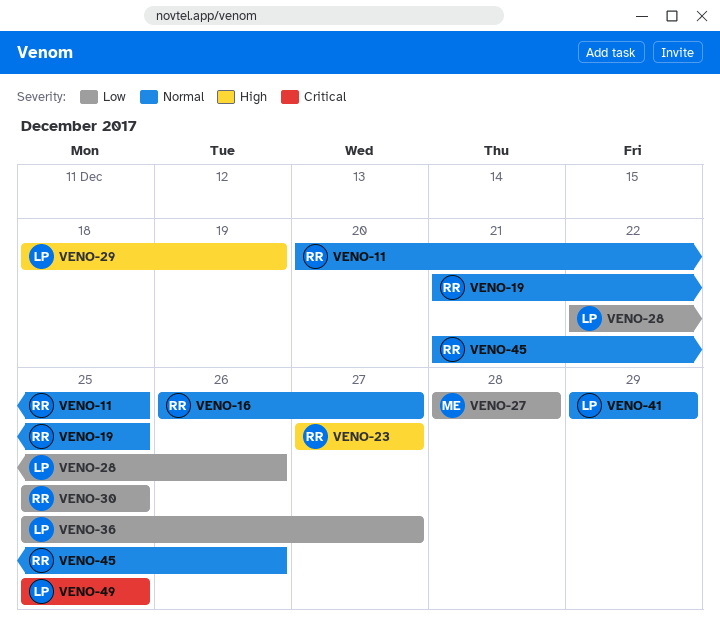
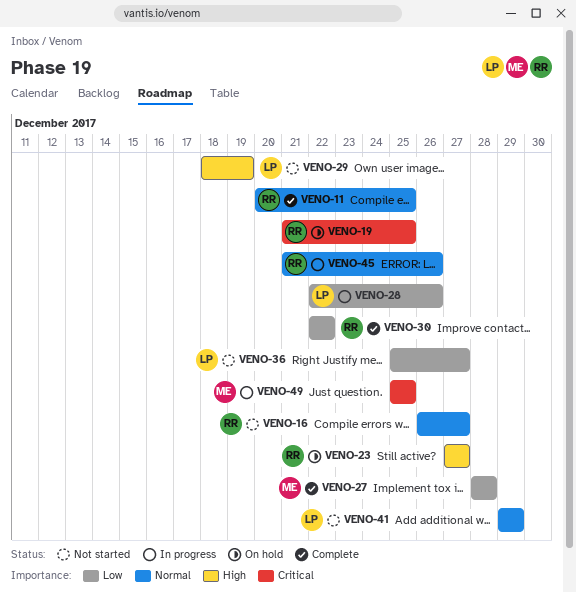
VENO-19, priority: Normal -> Critical
VENO-30, start: Dec 25 -> Dec 22
VENO-30, due: Dec 25 -> Dec 22
VENO-49, owner: LP -> ME

